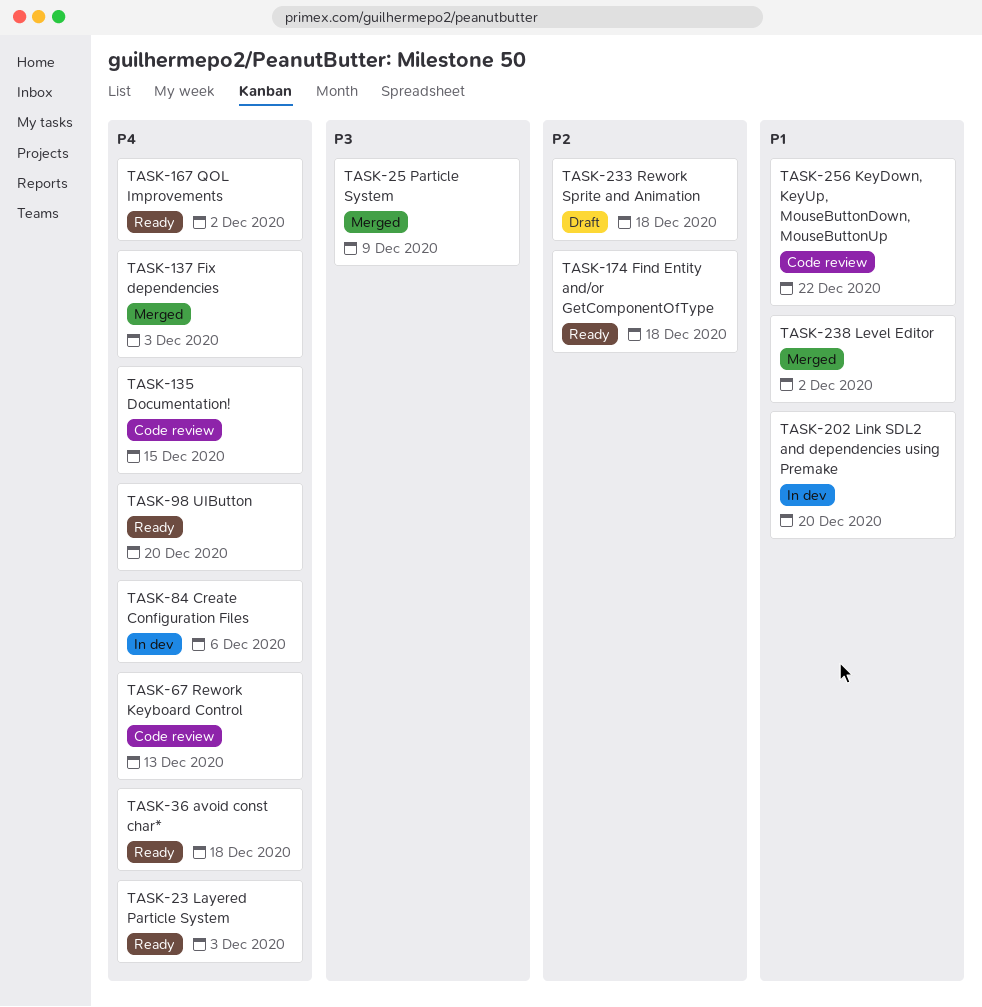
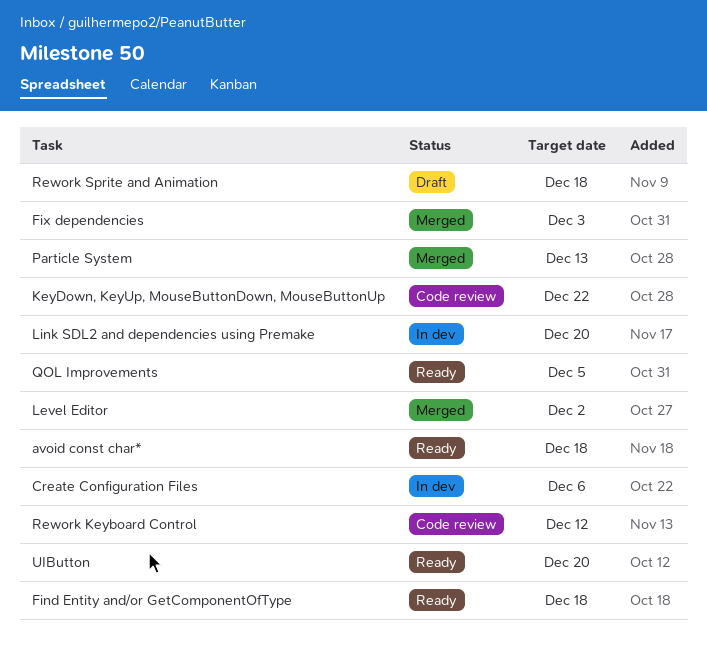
Documentation!: present -> none
Layered Particle System: present -> none
Particle System, due: Dec 9 -> Dec 13
QOL Improvements, due: Dec 2 -> Dec 5
Rework Keyboard Control, due: Dec 13 -> Dec 12

